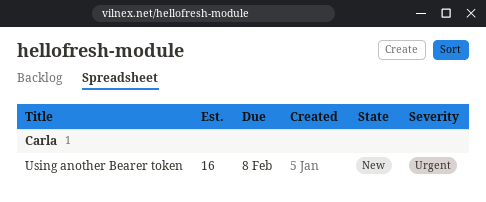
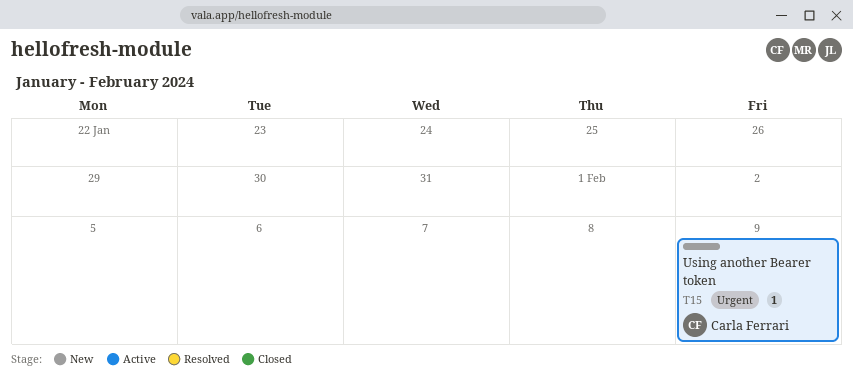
Using another Bearer token, estimate: 16 -> 1
Using another Bearer token, due: Feb 8 -> Feb 9

